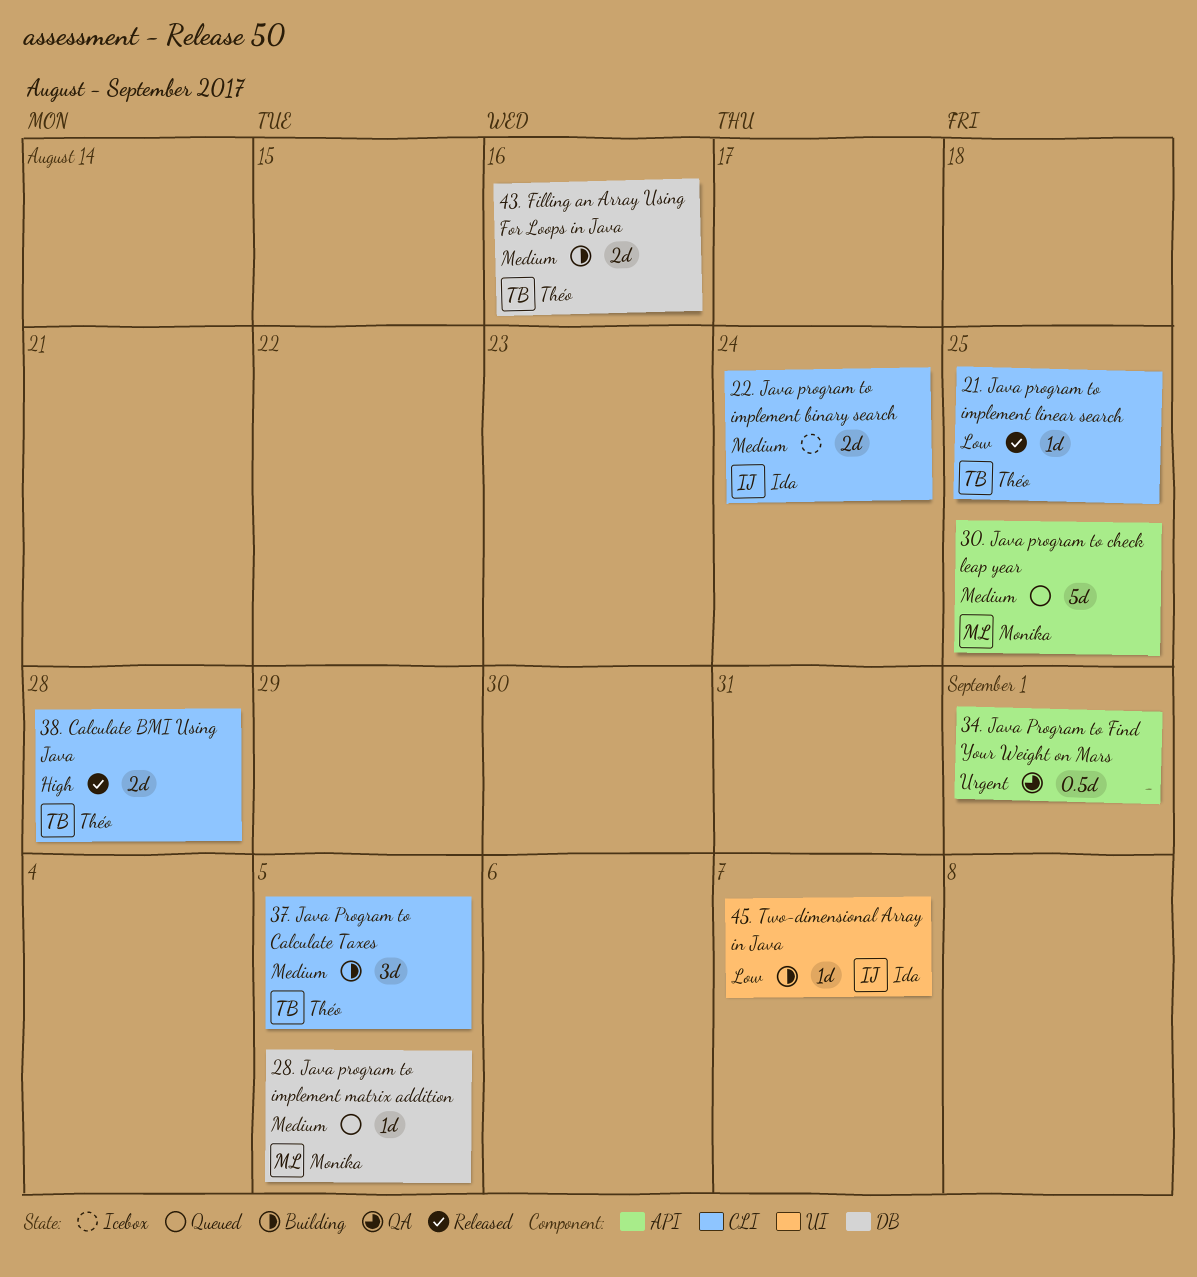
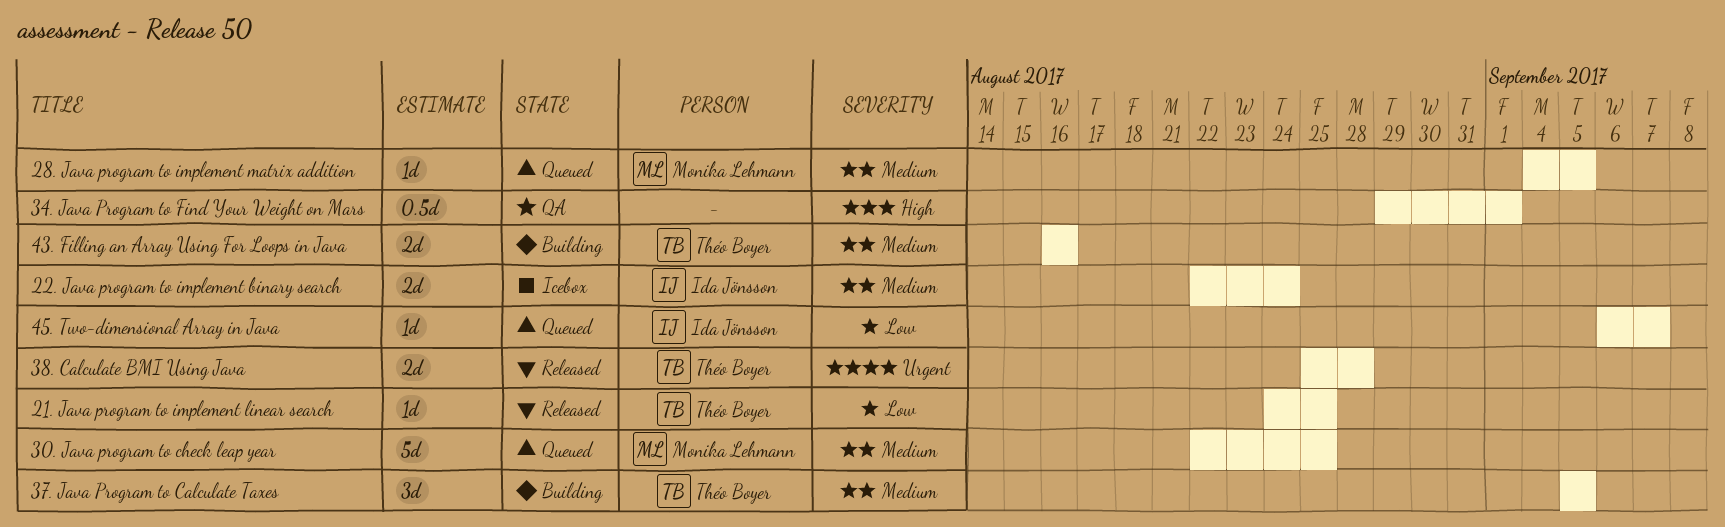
34. Java Program to Find Your Weight on Mars, priority: Urgent -> High
38. Calculate BMI Using Java, priority: High -> Urgent
45. Two-dimensional Array in Java, status: Building -> Queued

